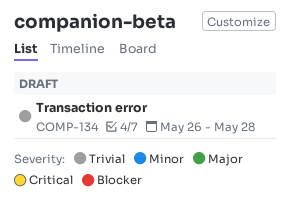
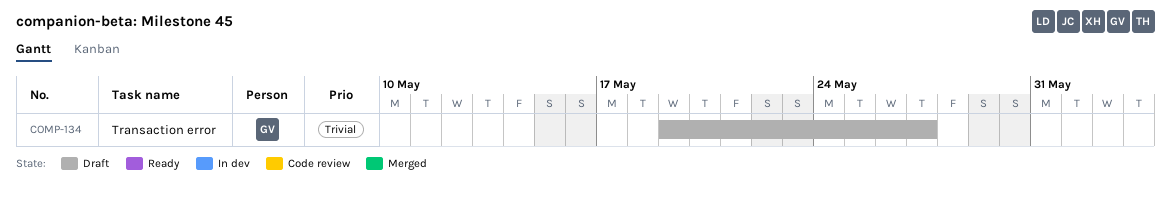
COMP-134, start: May 26 -> May 19
COMP-134, due: May 28 -> May 27

